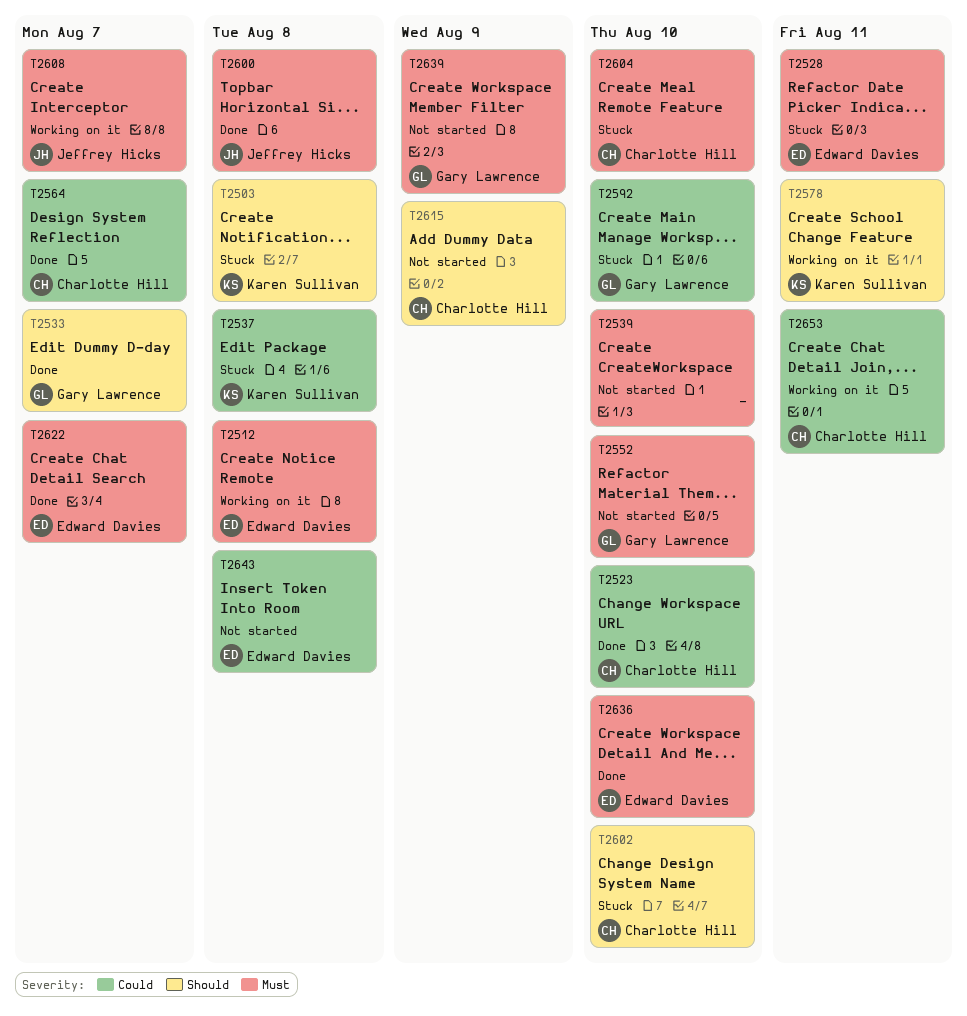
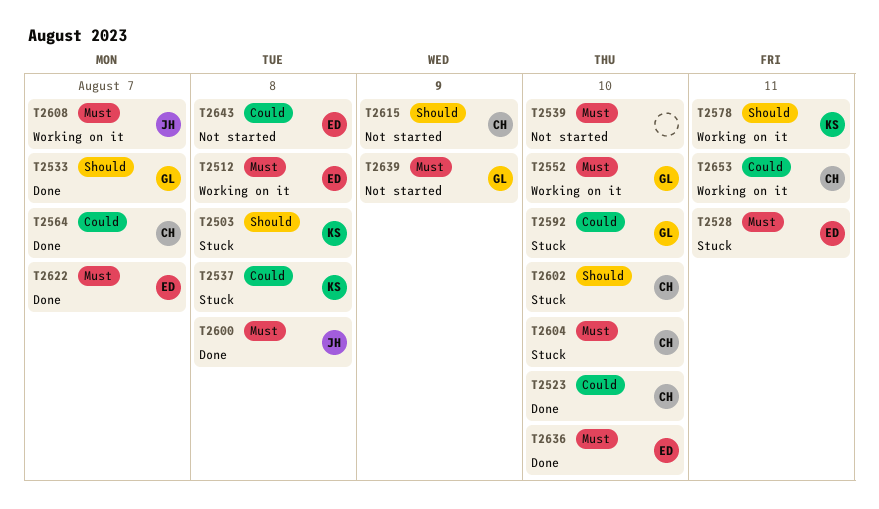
T2552, status: Not started -> Working on it

